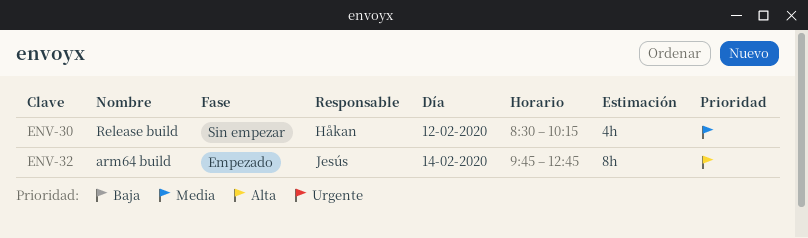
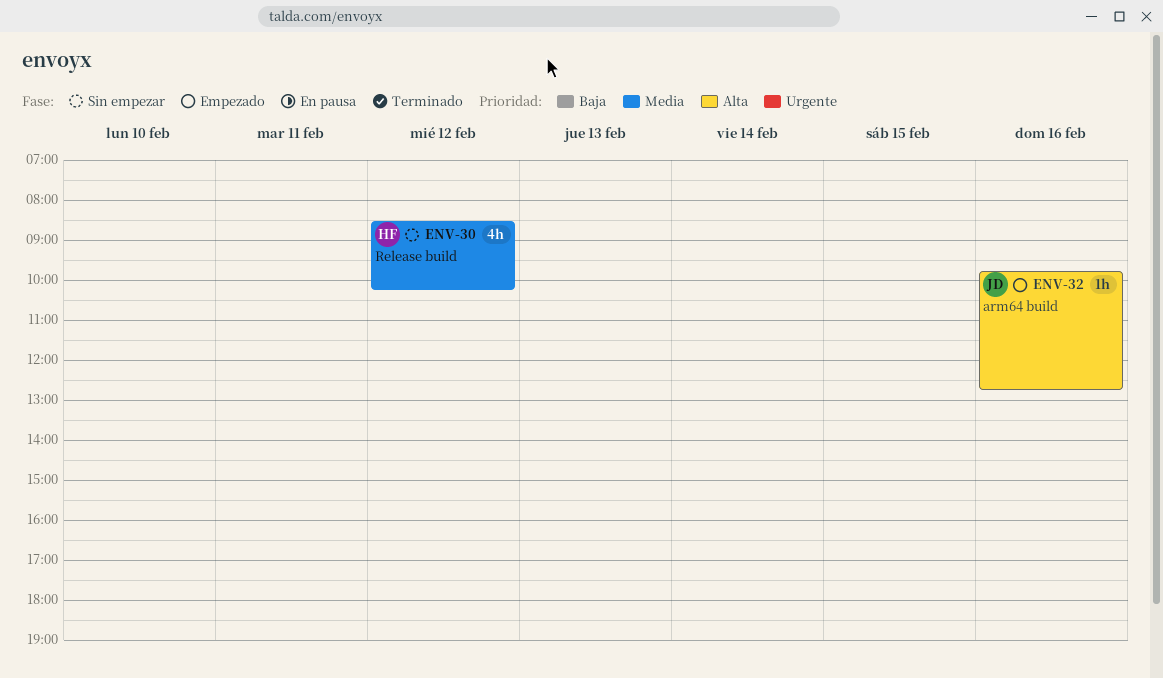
ENV-32, estimate: 8h -> 1h
ENV-32, day: Feb 14 -> Feb 16

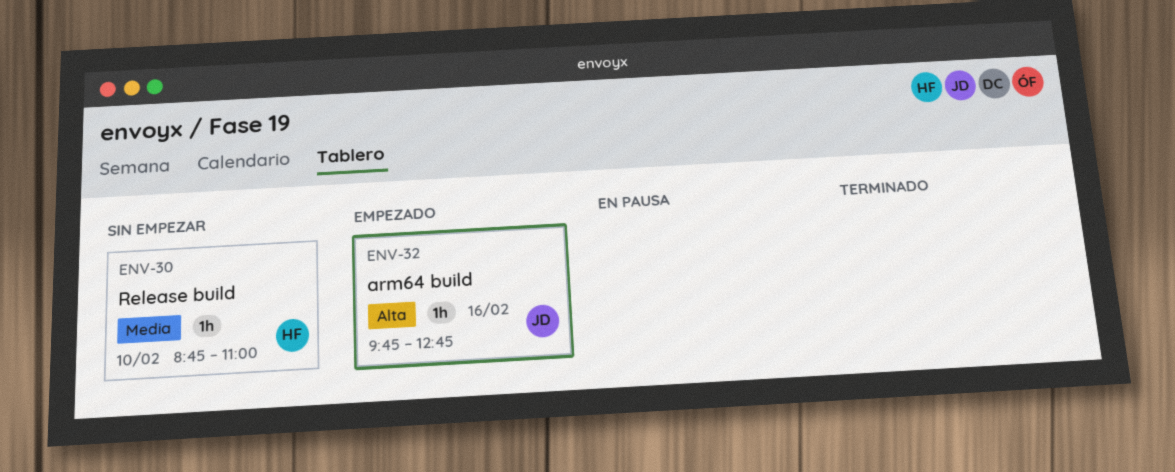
ENV-30, estimate: 4h -> 1h
ENV-30, day: Feb 12 -> Feb 10
ENV-30, begins: 08:30 -> 08:45
ENV-30, ends: 10:15 -> 11:00

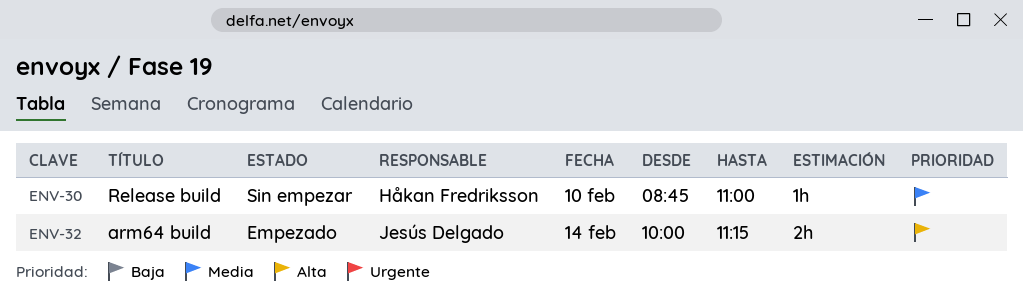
ENV-32, estimate: 1h -> 2h
ENV-32, day: Feb 16 -> Feb 14
ENV-32, begins: 09:45 -> 10:00
ENV-32, ends: 12:45 -> 11:15

